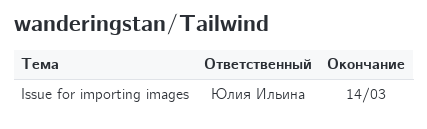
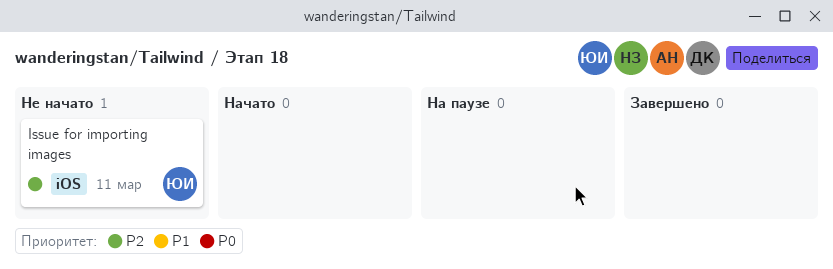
Issue for importing images, due: Mar 14 -> Mar 11

